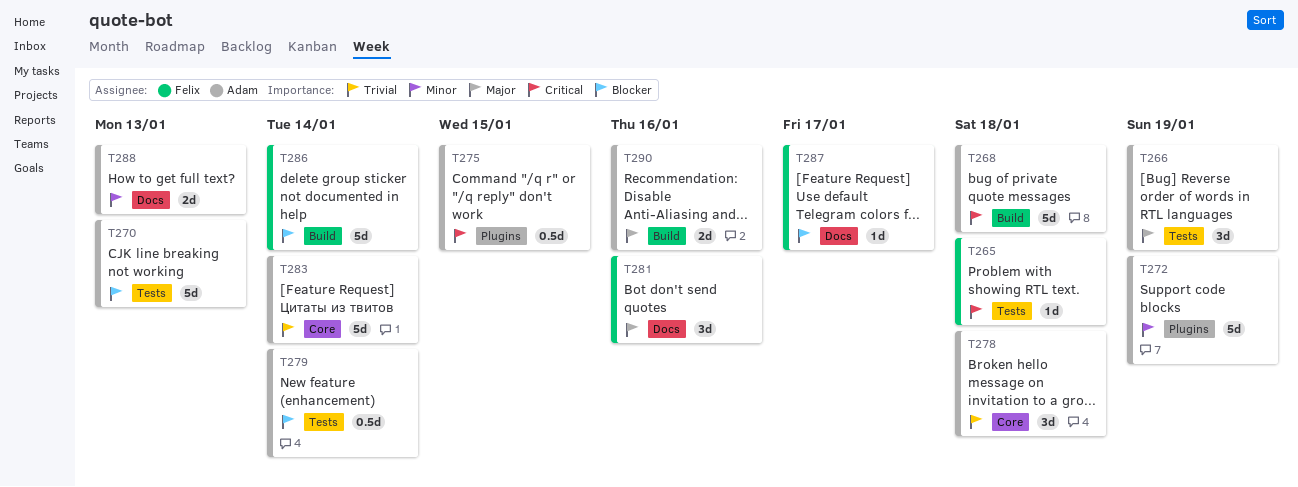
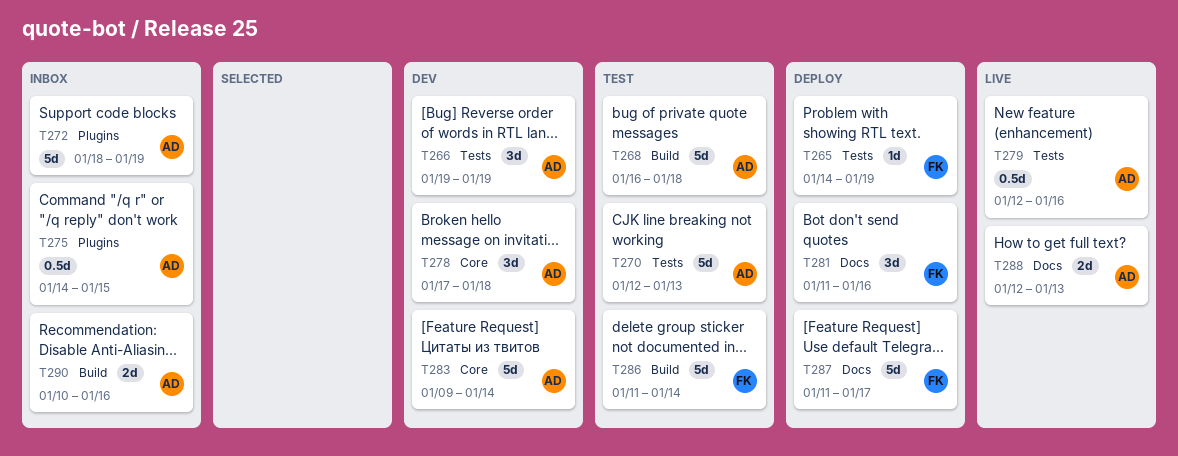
T265, due: Jan 18 -> Jan 19
T279, due: Jan 14 -> Jan 16
T287, estimate: 1d -> 5d

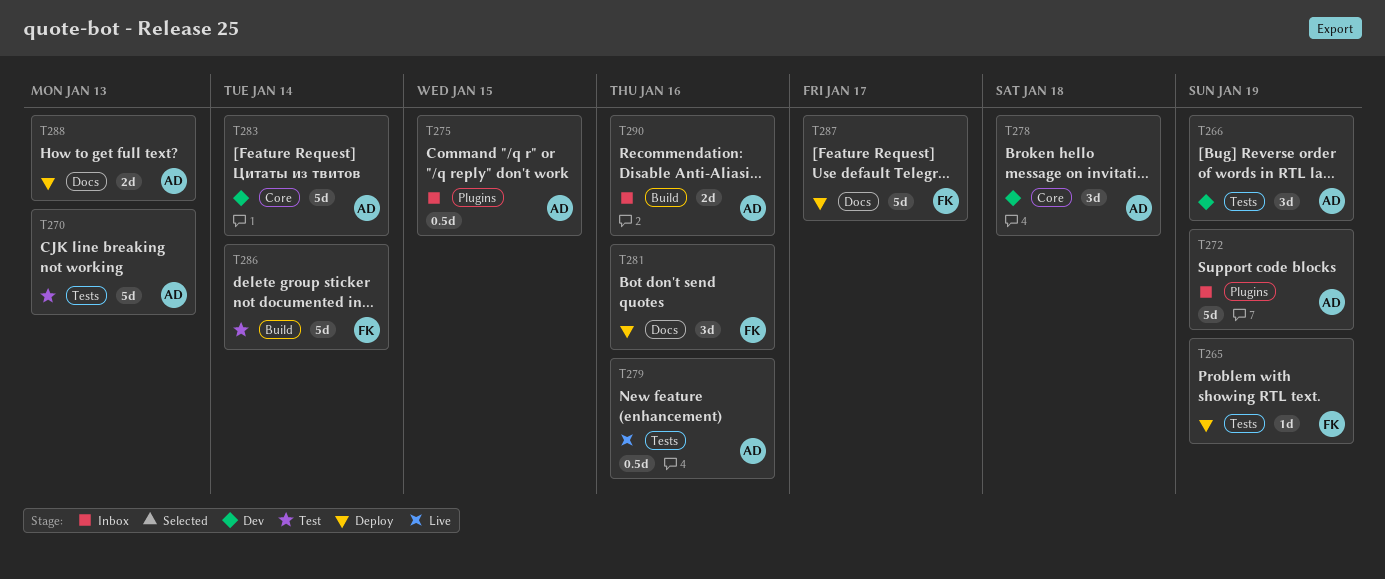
T268: present -> none
T288, status: Live -> Deploy

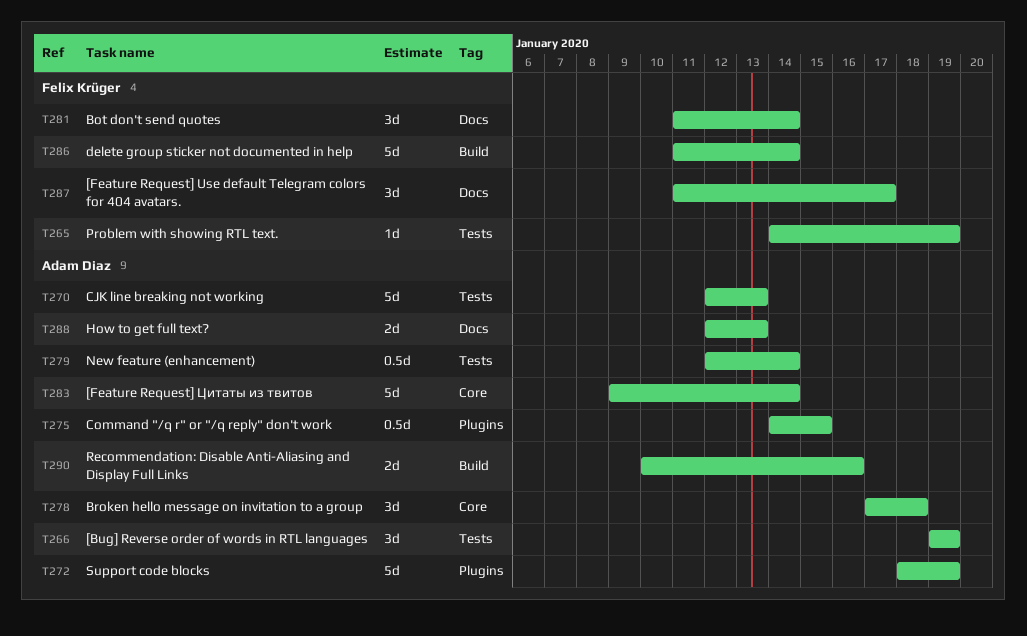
T279, due: Jan 16 -> Jan 14
T281, due: Jan 16 -> Jan 14
T287, estimate: 5d -> 3d

